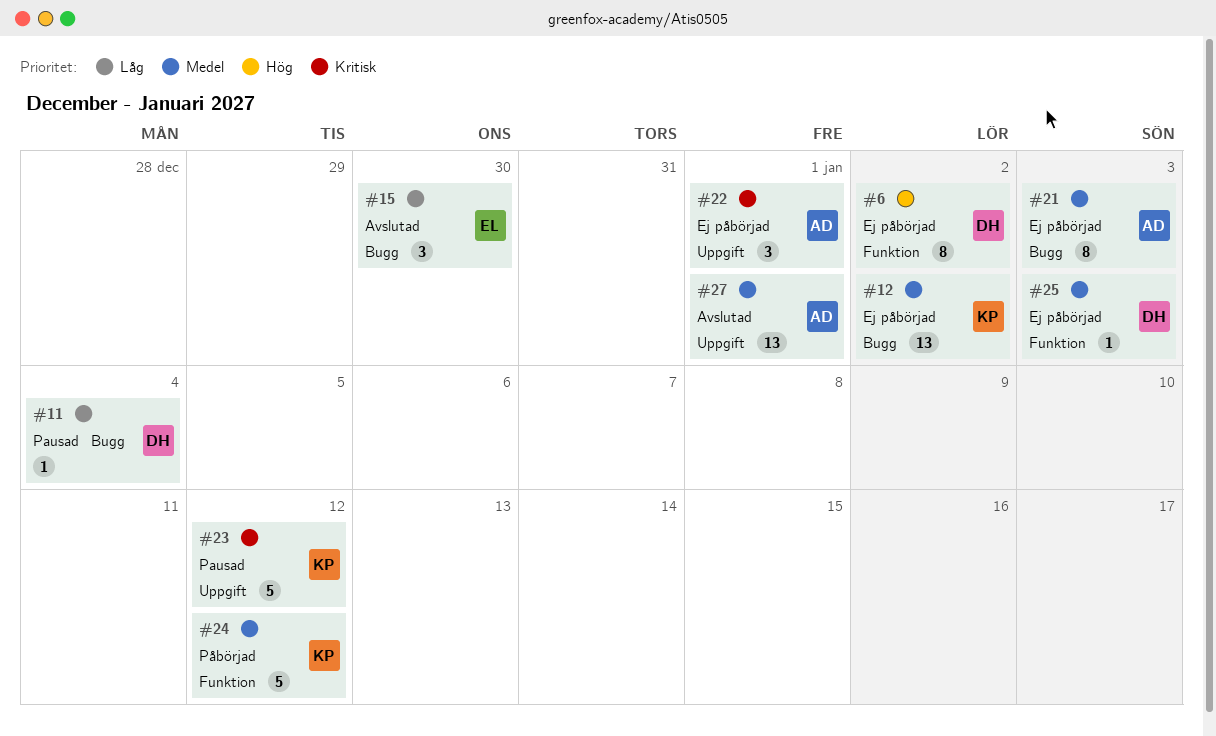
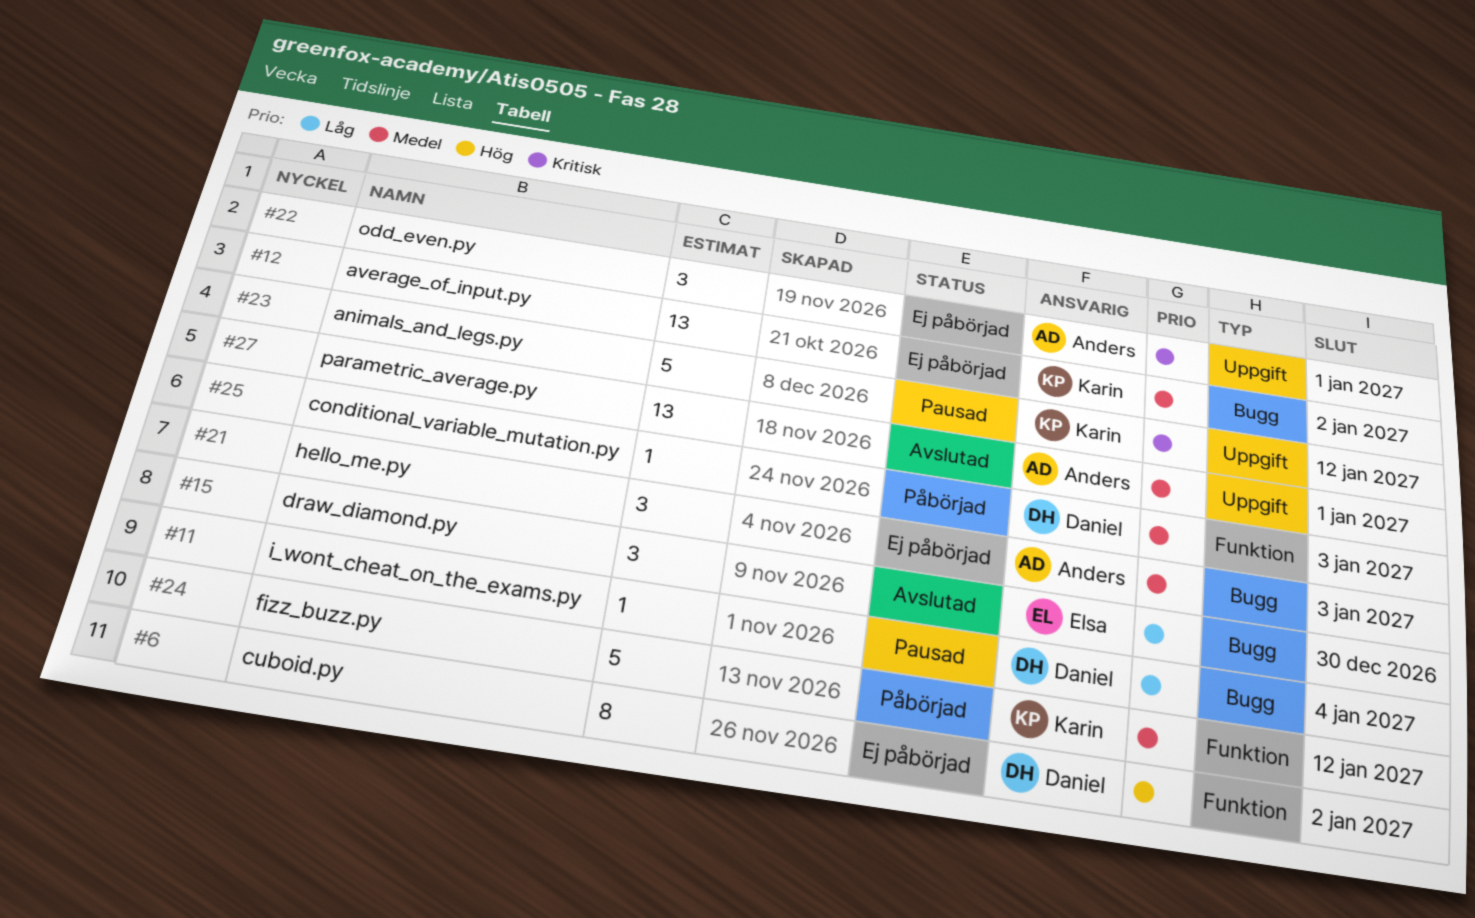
#21, estimate: 8 -> 3
#25, status: Ej påbörjad -> Påbörjad

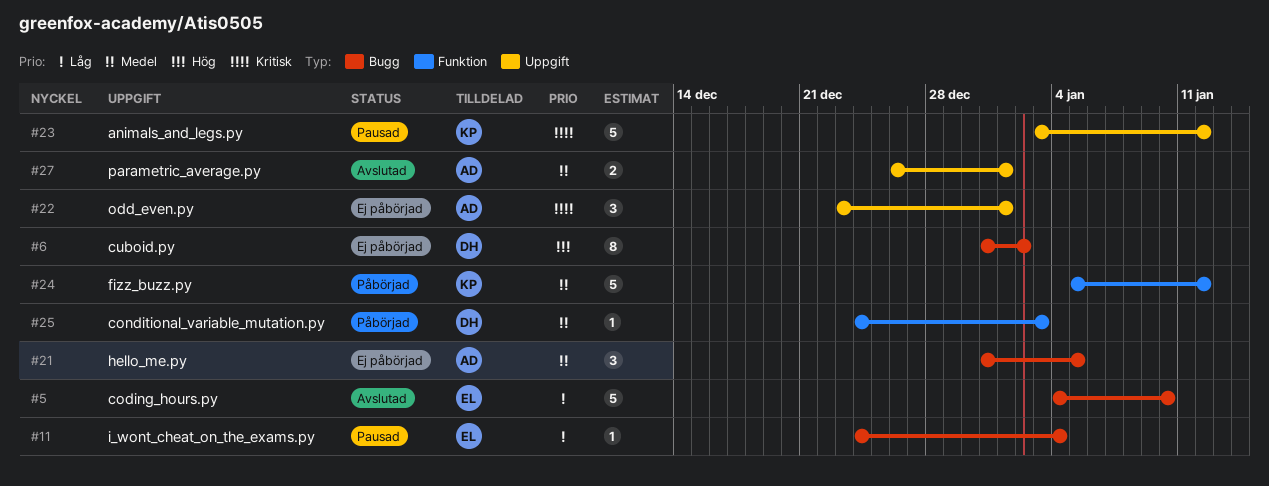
#5: none -> present
#6, label: Funktion -> Bugg
#11, owner: Daniel -> Elsa
#12: present -> none
#15: present -> none
#21, due: Jan 3 -> Jan 5
#27, estimate: 13 -> 2

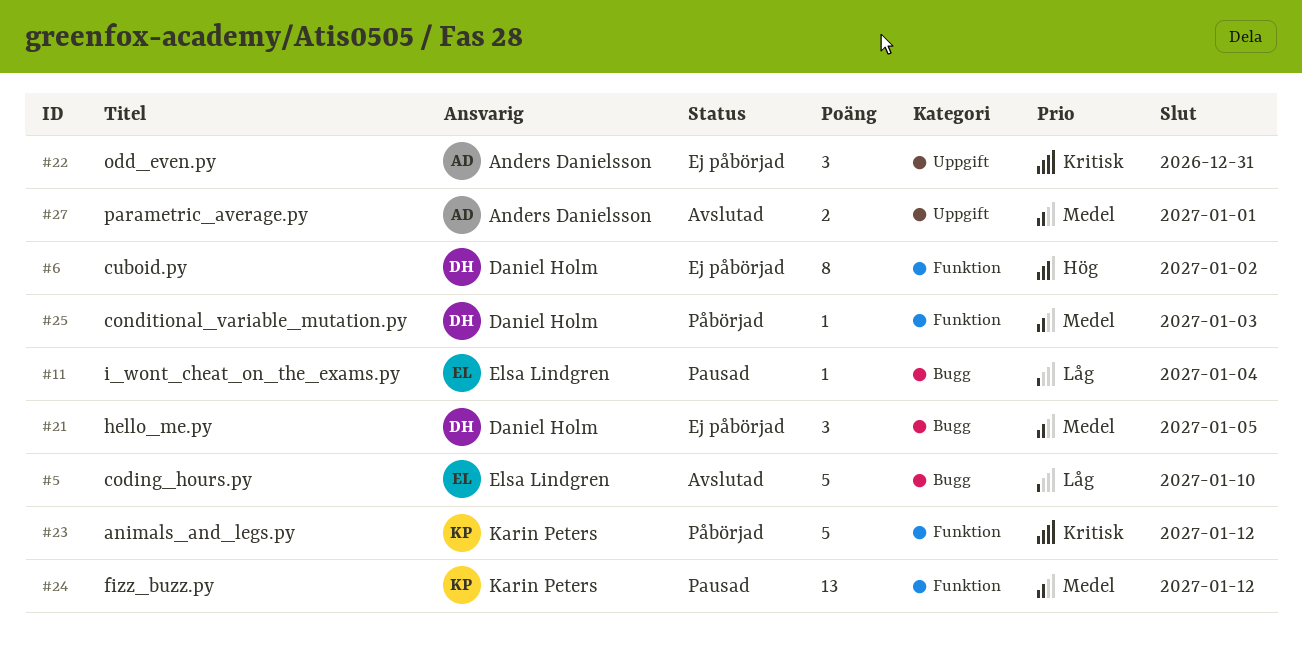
#6, label: Bugg -> Funktion
#21, owner: Anders Danielsson -> Daniel Holm
#22, due: Jan 1 -> Dec 31
#23, status: Pausad -> Påbörjad
#23, label: Uppgift -> Funktion
#24, status: Påbörjad -> Pausad
#24, estimate: 5 -> 13

